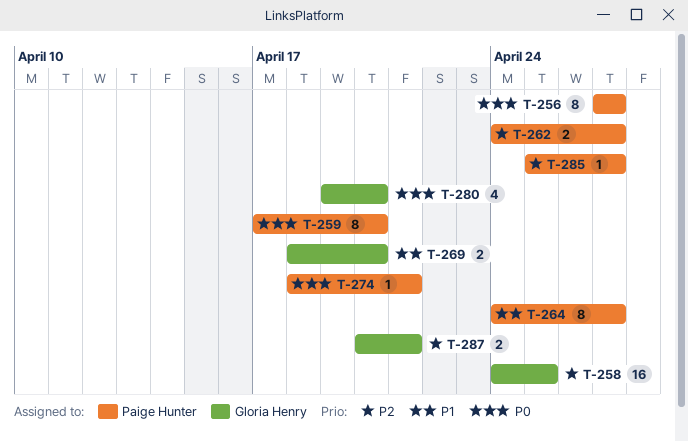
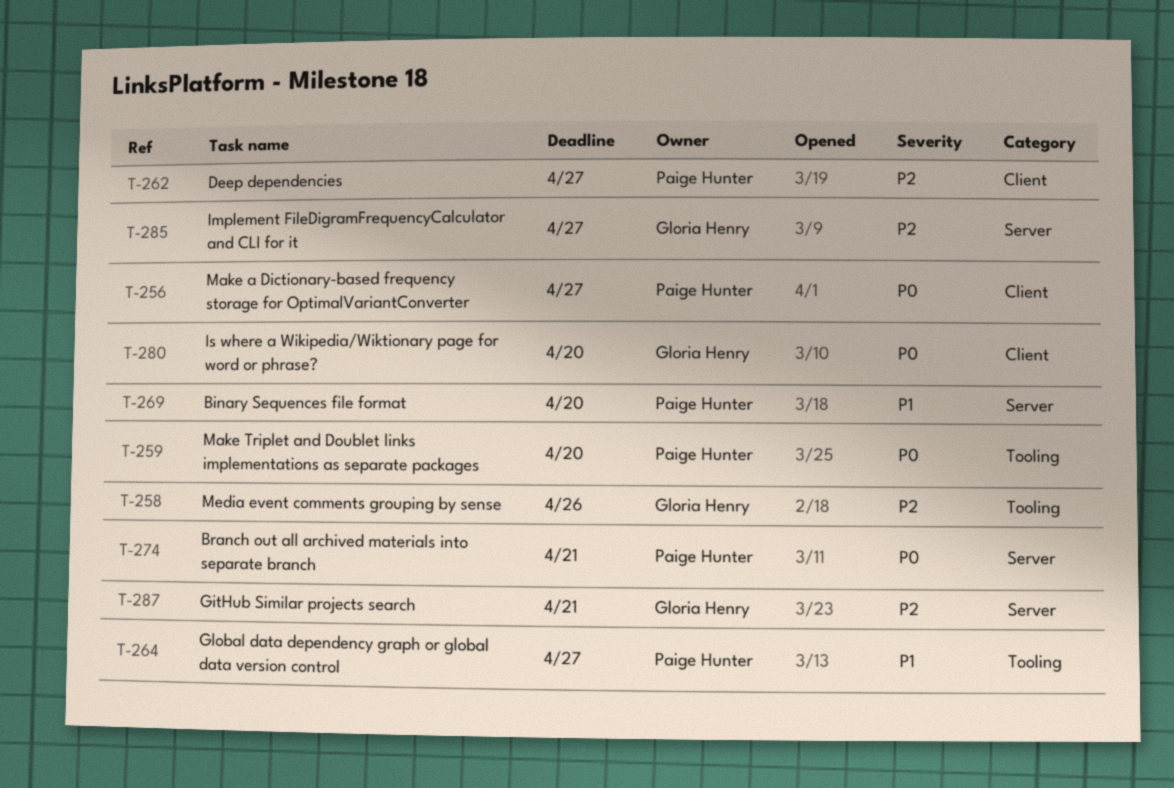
T-258, due: Apr 25 -> Apr 26
T-269, owner: Gloria Henry -> Paige Hunter
T-285, owner: Paige Hunter -> Gloria Henry

